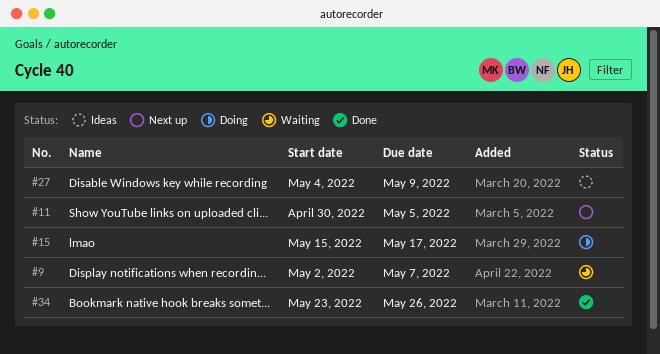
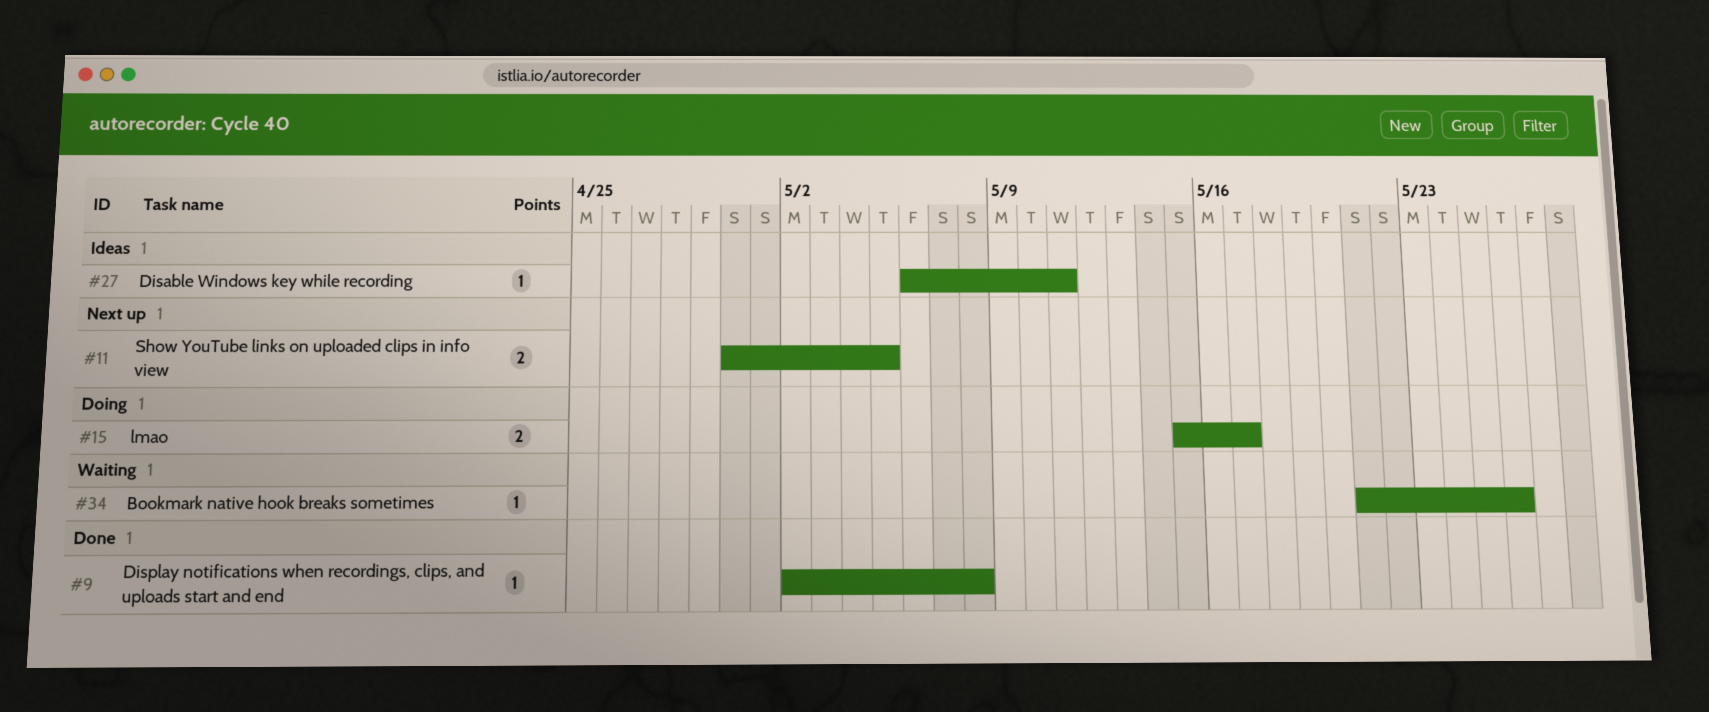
#9, status: Waiting -> Done
#9, due: May 7 -> May 8
#27, start: May 4 -> May 6
#27, due: May 9 -> May 11
#34, status: Done -> Waiting
#34, start: May 23 -> May 21

